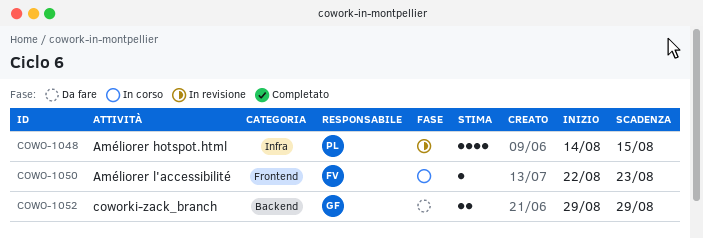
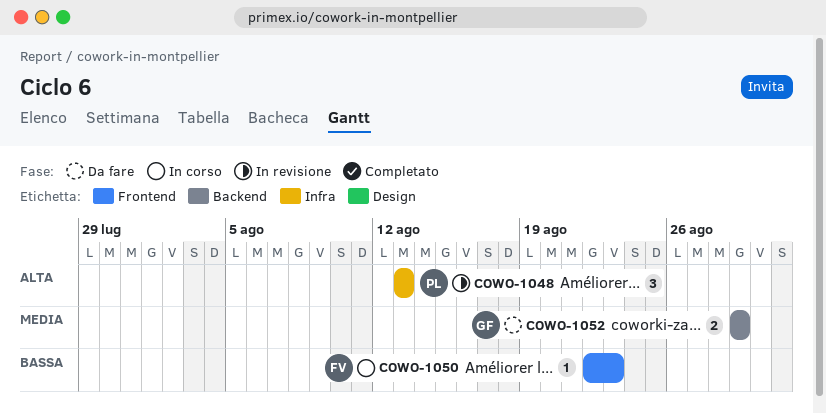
COWO-1048, estimate: 4 -> 3
COWO-1048, start: Aug 14 -> Aug 13
COWO-1048, due: Aug 15 -> Aug 13

